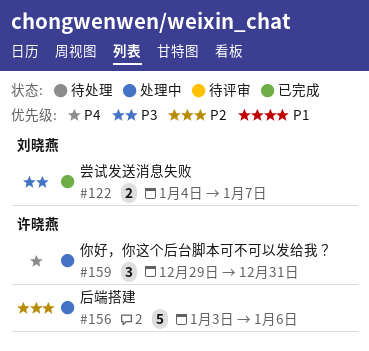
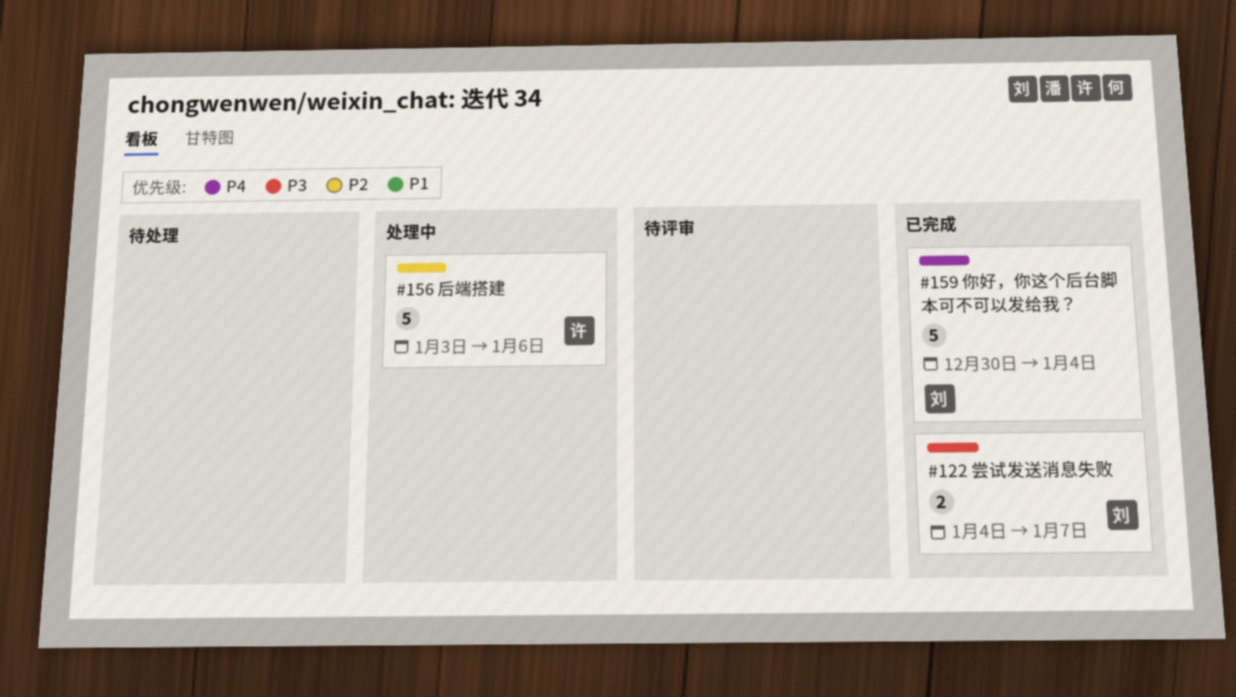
#159, status: 处理中 -> 已完成
#159, owner: 许晓燕 -> 刘晓燕
#159, estimate: 3 -> 5
#159, start: Dec 29 -> Dec 30
#159, due: Dec 31 -> Jan 4

